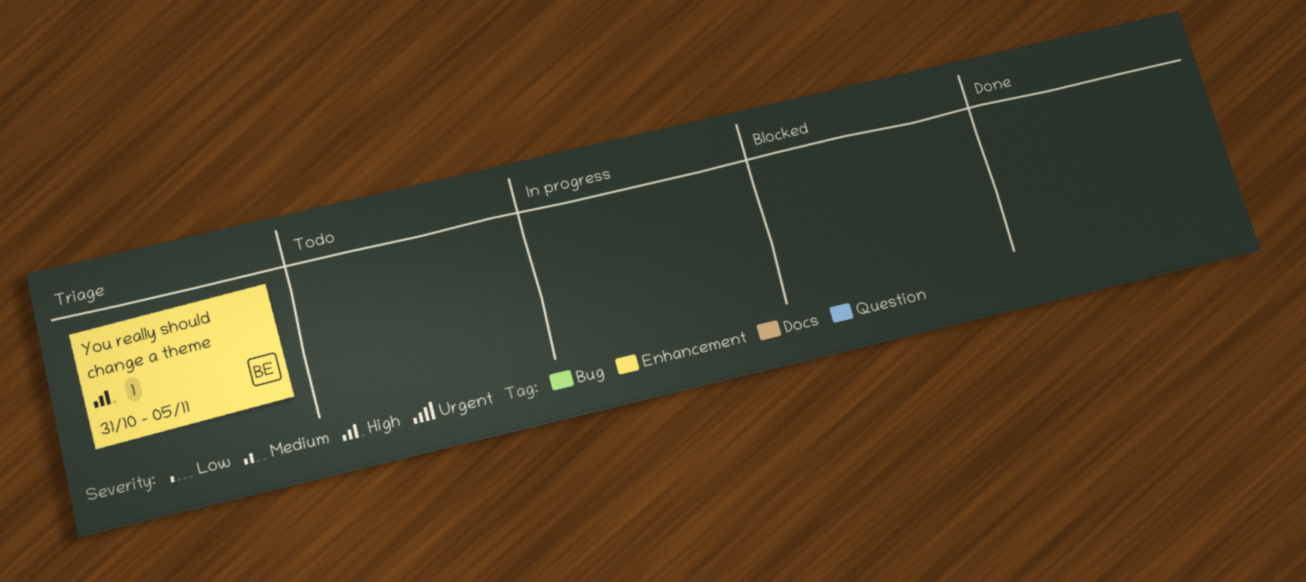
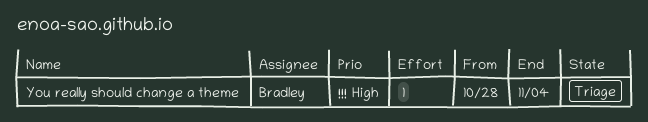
You really should change a theme, start: Oct 31 -> Oct 28
You really should change a theme, due: Nov 5 -> Nov 4

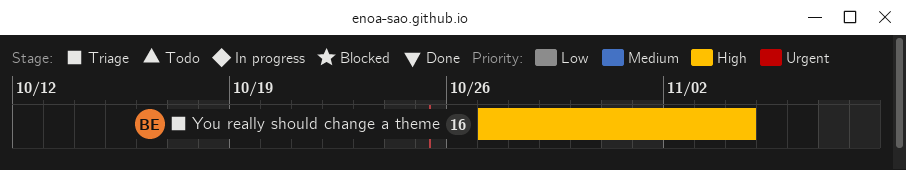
You really should change a theme, estimate: 1 -> 16
You really should change a theme, start: Oct 28 -> Oct 27

